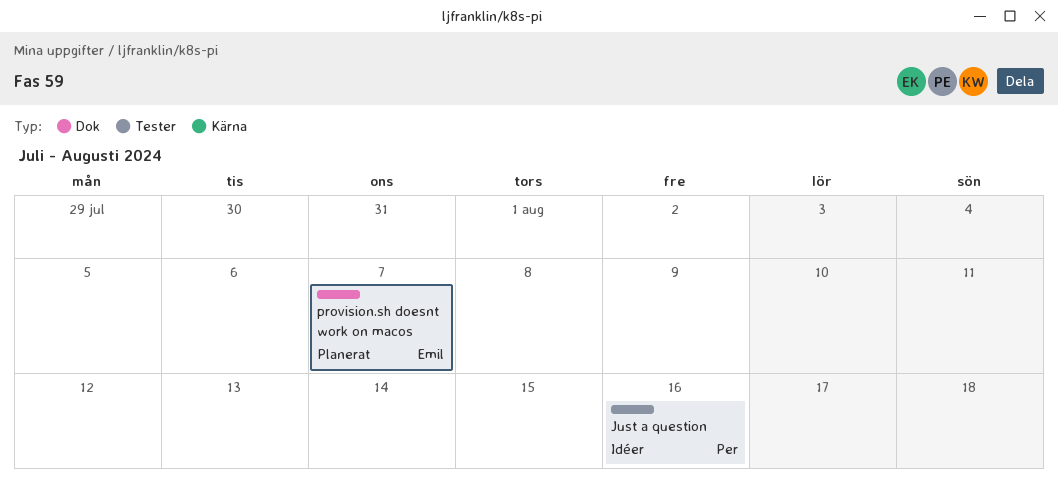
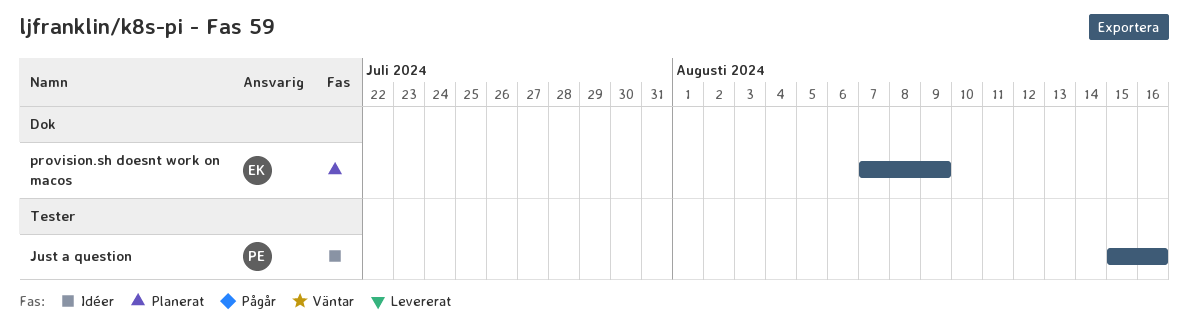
provision.sh doesnt work on macos, due: Aug 7 -> Aug 9

